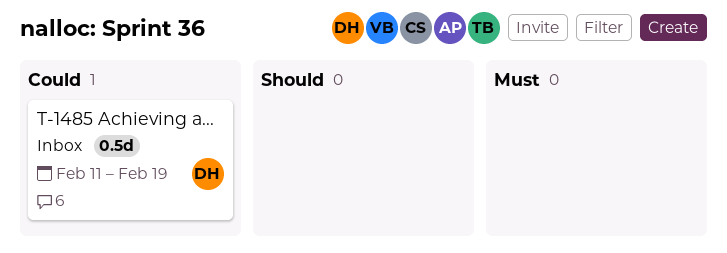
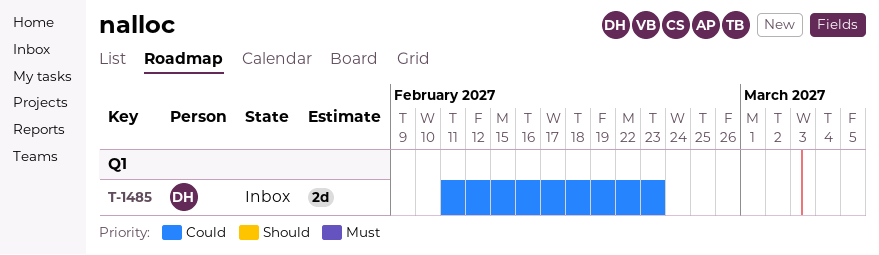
T-1485, estimate: 0.5d -> 2d
T-1485, due: Feb 19 -> Feb 23

